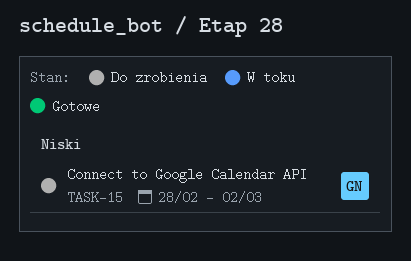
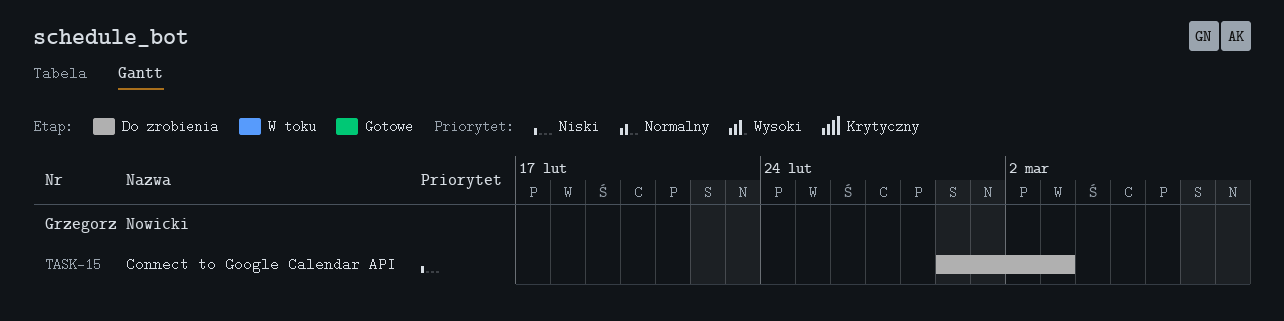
TASK-15, start: Feb 28 -> Feb 29
TASK-15, due: Mar 2 -> Mar 3

